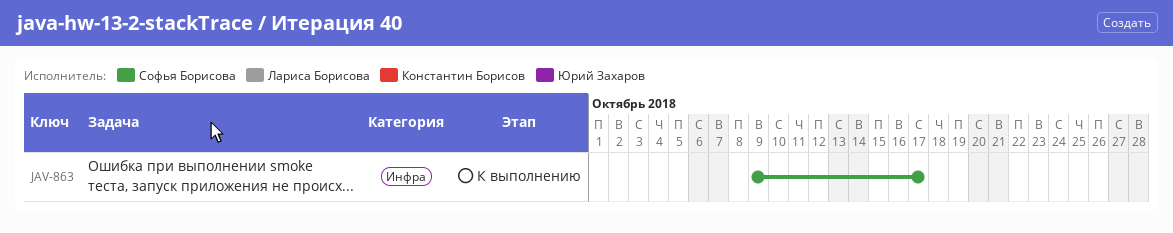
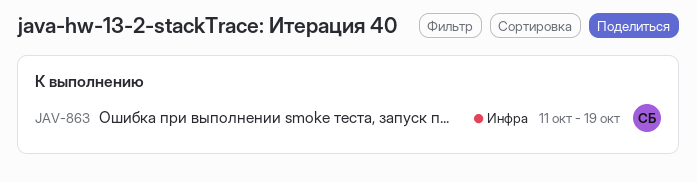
JAV-863, start: Oct 9 -> Oct 11
JAV-863, due: Oct 17 -> Oct 19

